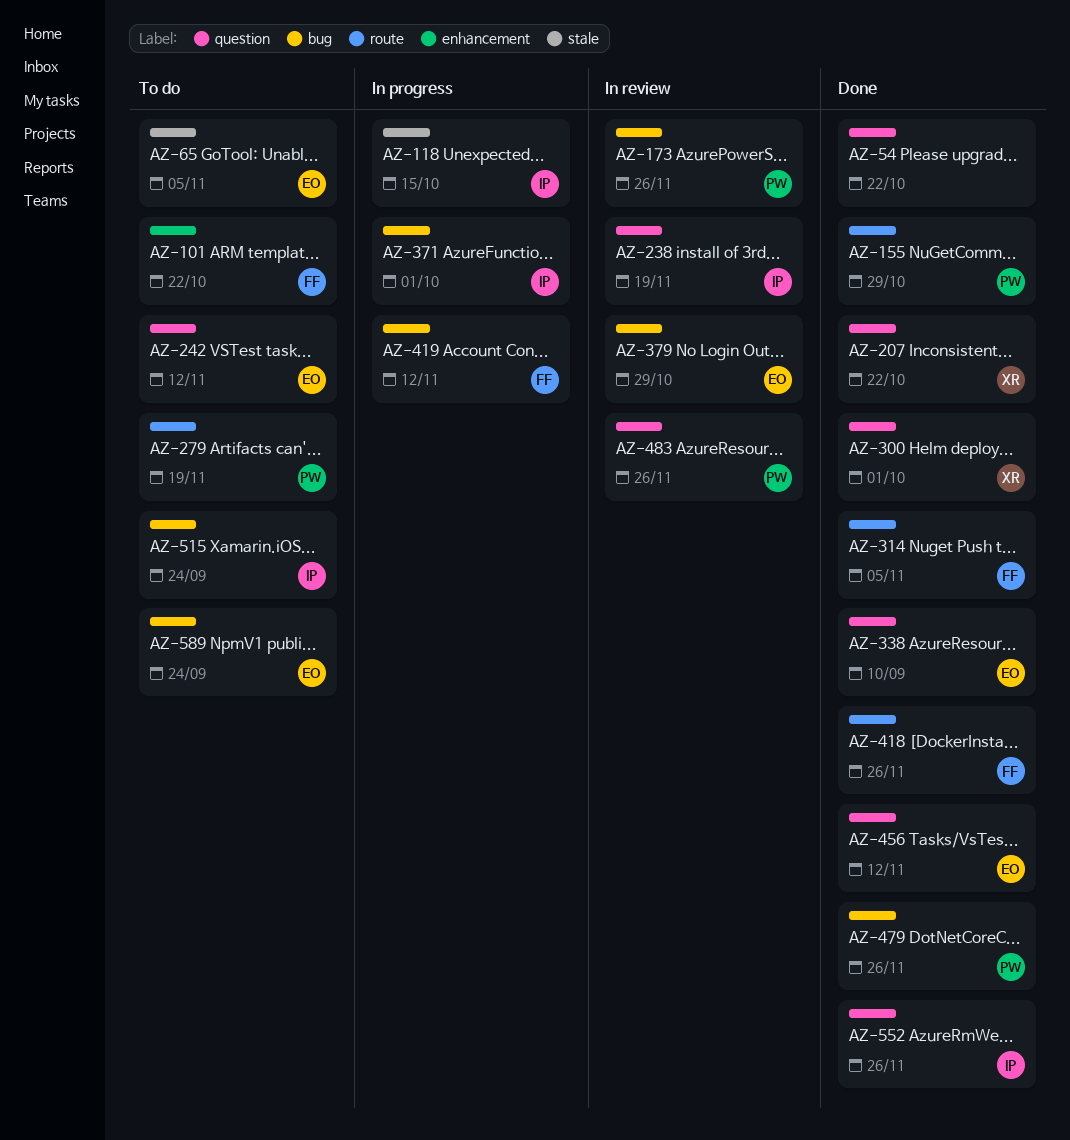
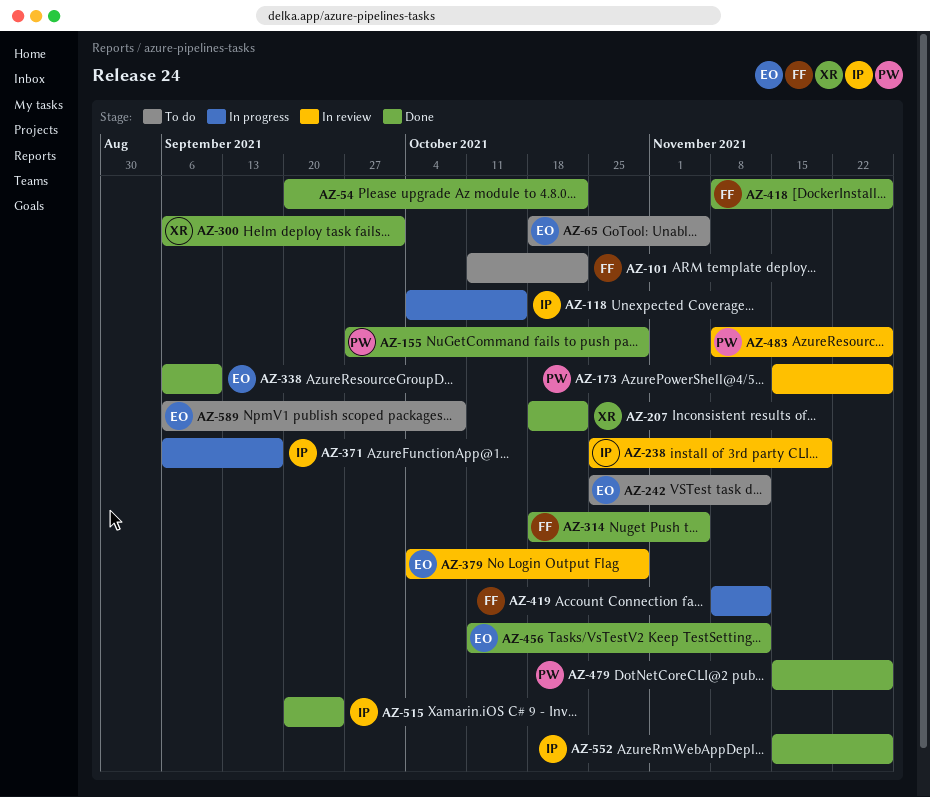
AZ-279: present -> none
AZ-371, due: Oct 1 -> Sep 17
AZ-515, status: To do -> Done
AZ-589, due: Sep 24 -> Oct 8

